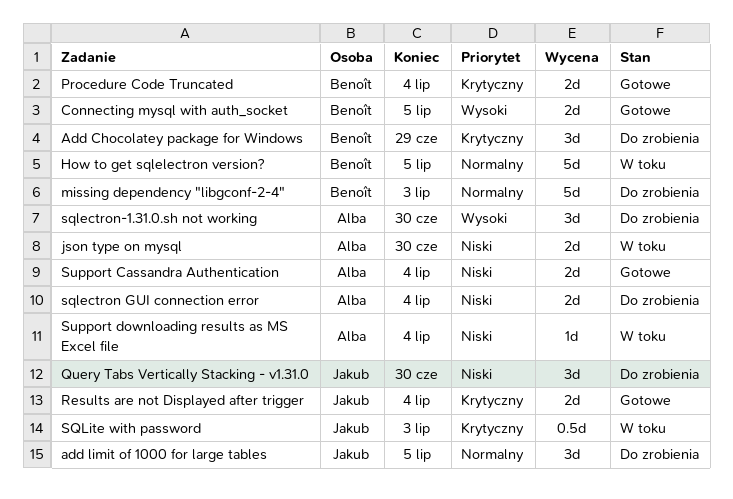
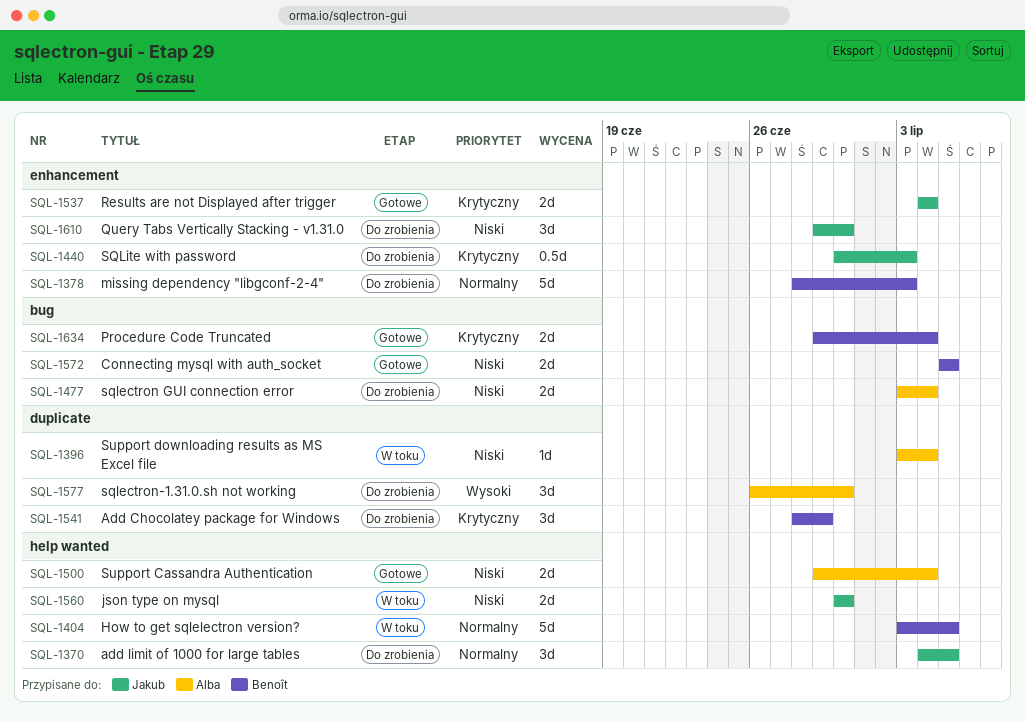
Connecting mysql with auth_socket, priority: Wysoki -> Niski
json type on mysql, owner: Alba -> Jakub
SQLite with password, status: W toku -> Do zrobienia

